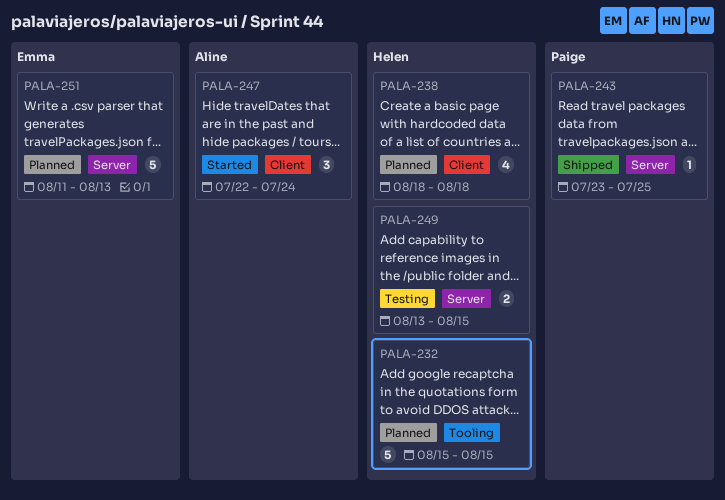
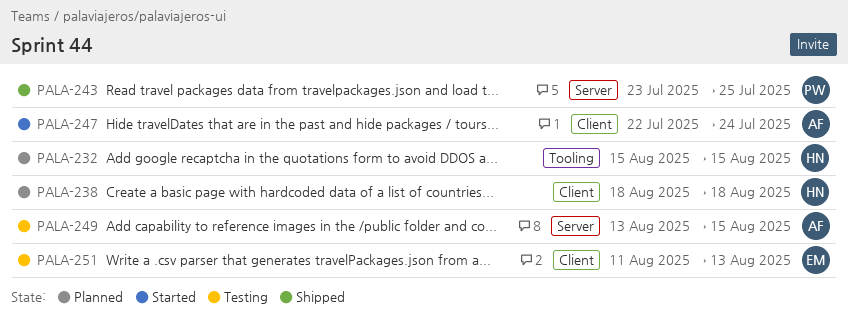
PALA-249, owner: Helen -> Aline
PALA-251, status: Planned -> Testing
PALA-251, label: Server -> Client

